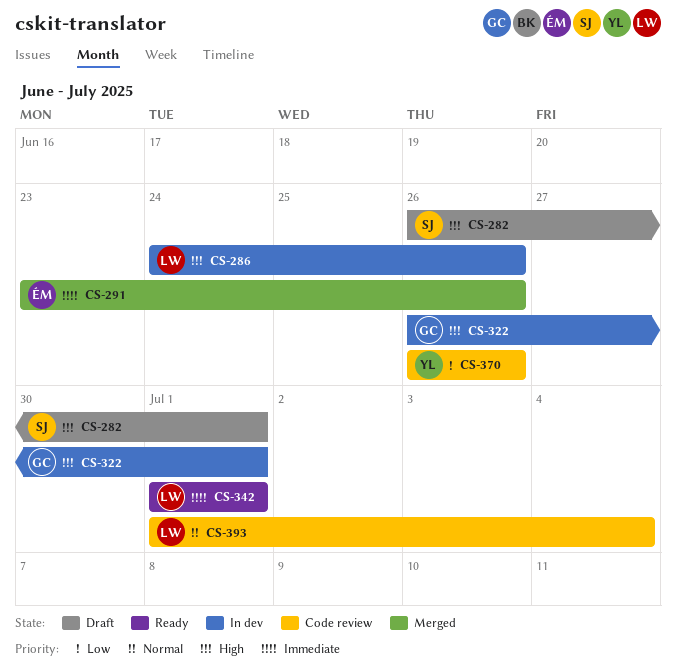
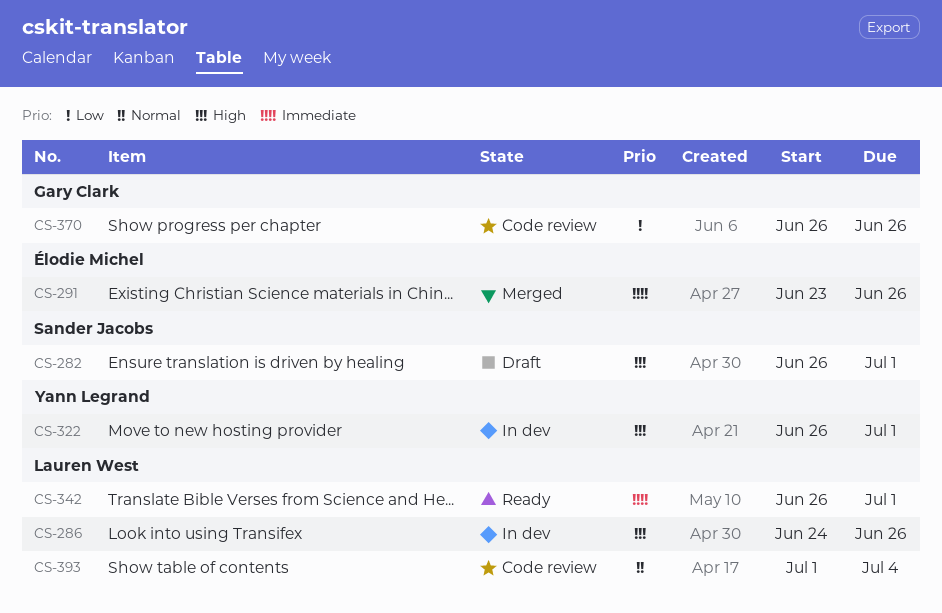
CS-322, owner: Gary Clark -> Yann Legrand
CS-342, start: Jul 1 -> Jun 26
CS-370, owner: Yann Legrand -> Gary Clark

